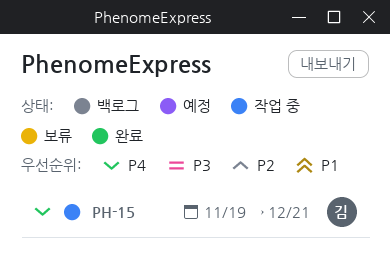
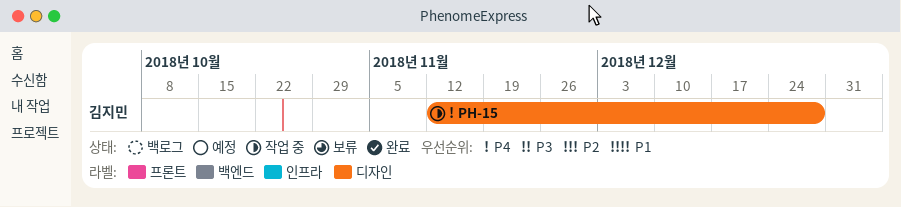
PH-15, start: Nov 19 -> Nov 12
PH-15, due: Dec 21 -> Dec 28

